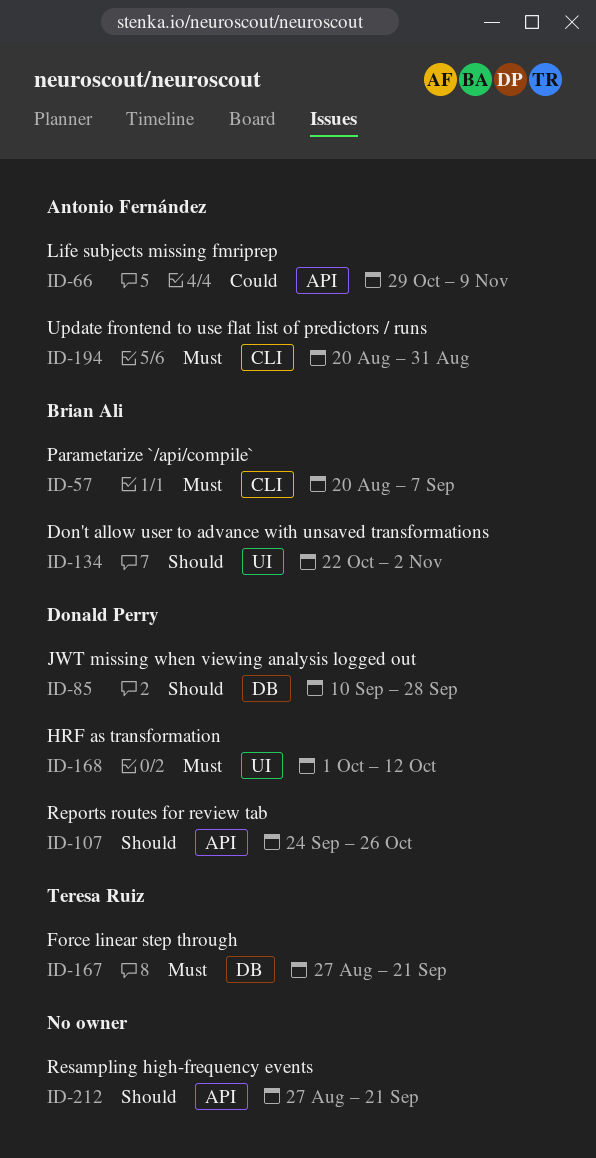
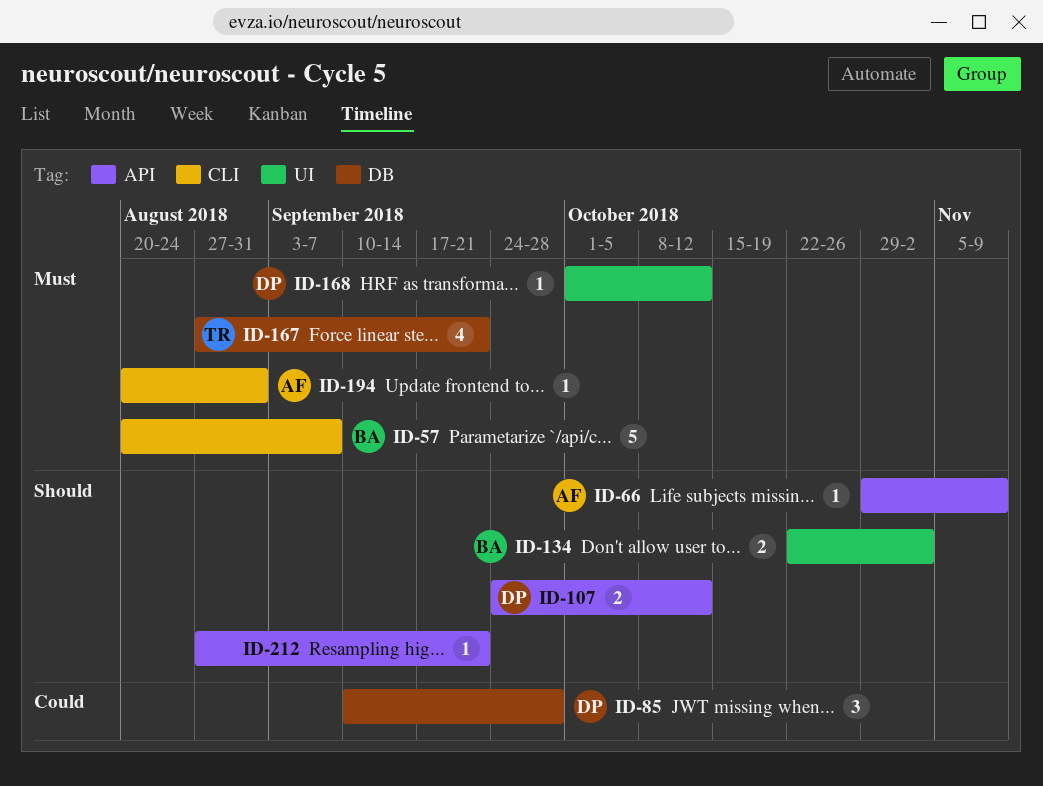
ID-66, priority: Could -> Should
ID-85, priority: Should -> Could
ID-107, due: Oct 26 -> Oct 12

